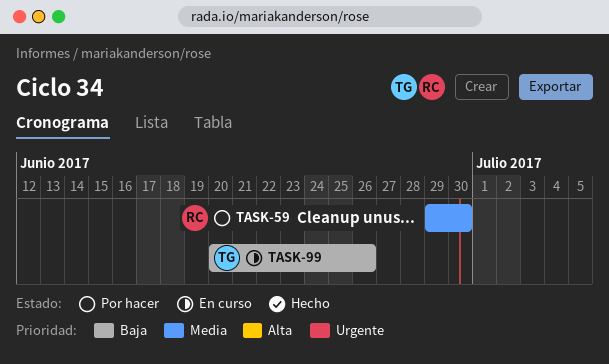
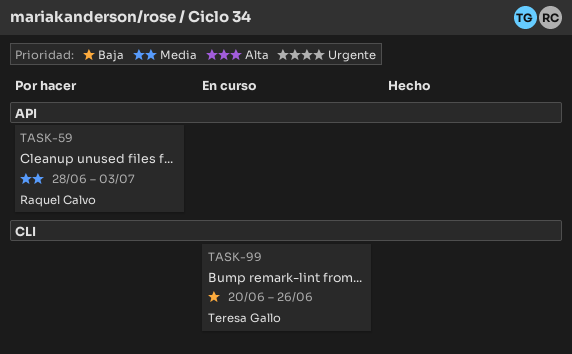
TASK-59, start: Jun 29 -> Jun 28
TASK-59, due: Jun 30 -> Jul 3

